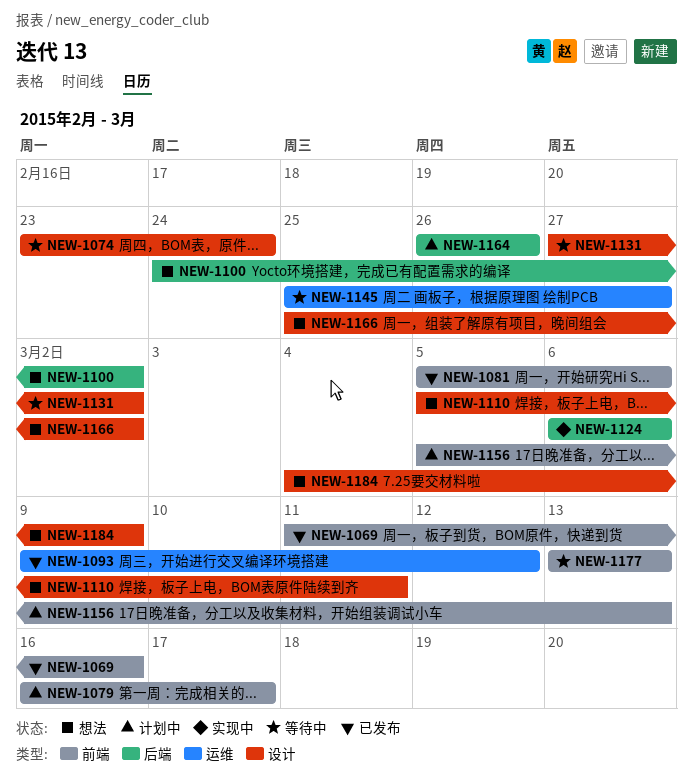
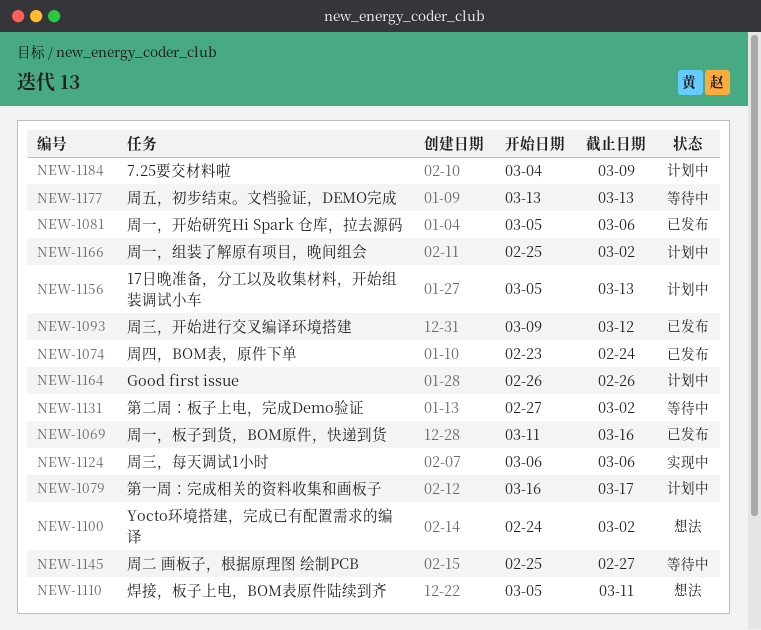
NEW-1074, status: 等待中 -> 已发布
NEW-1166, status: 想法 -> 计划中
NEW-1184, status: 想法 -> 计划中

